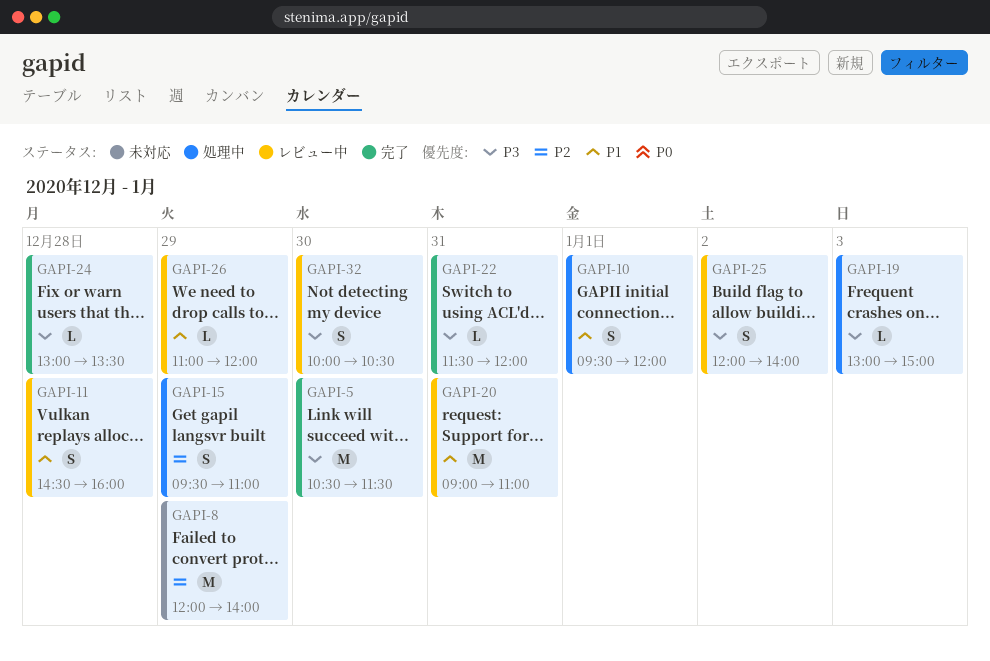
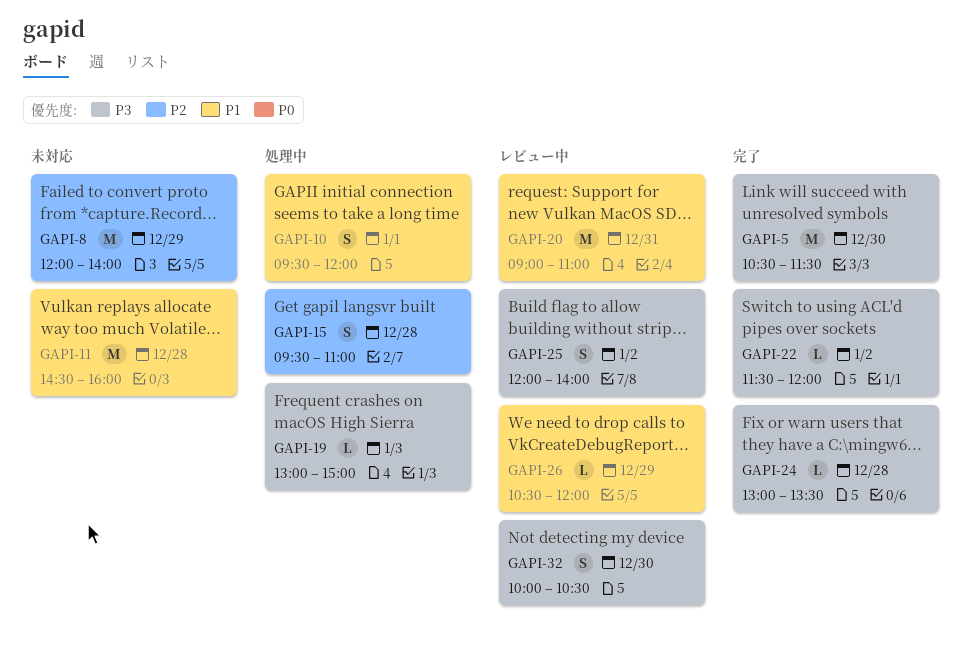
GAPI-11, status: レビュー中 -> 未対応
GAPI-11, estimate: S -> M
GAPI-15, day: Dec 29 -> Dec 28
GAPI-22, day: Dec 31 -> Jan 2
GAPI-26, begins: 11:00 -> 10:30

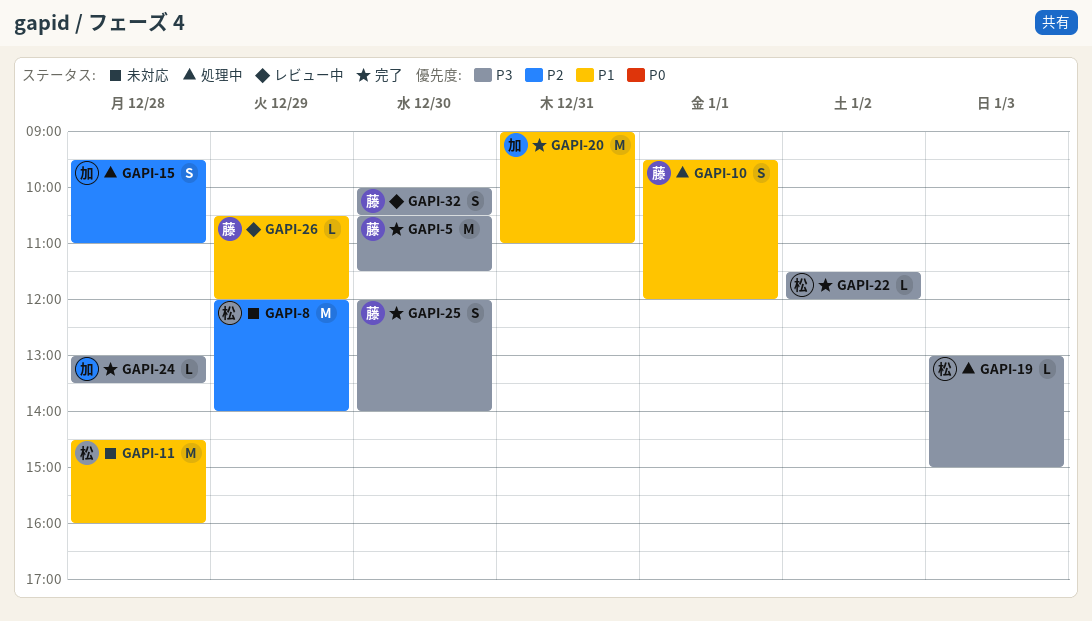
GAPI-20, status: レビュー中 -> 完了
GAPI-25, status: レビュー中 -> 完了
GAPI-25, day: Jan 2 -> Dec 30

